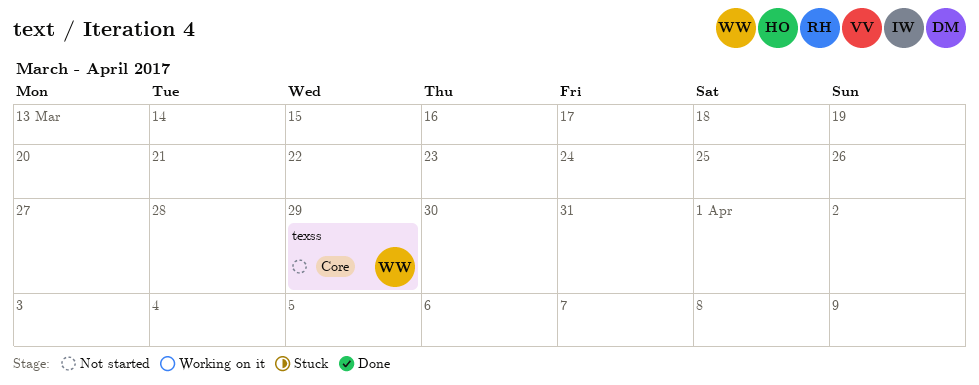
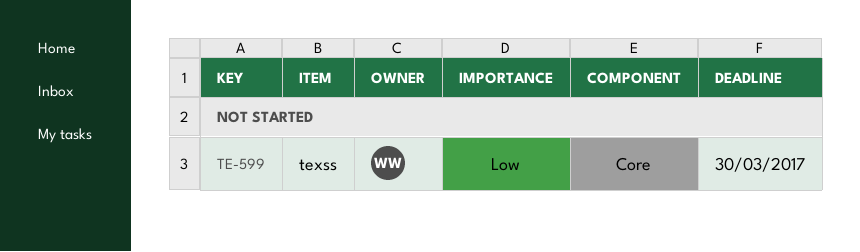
texss, due: Mar 29 -> Mar 30

